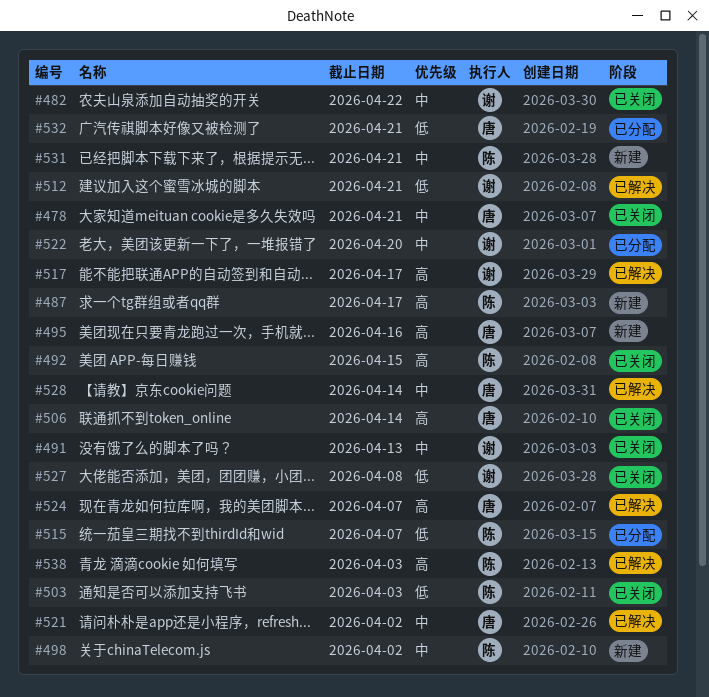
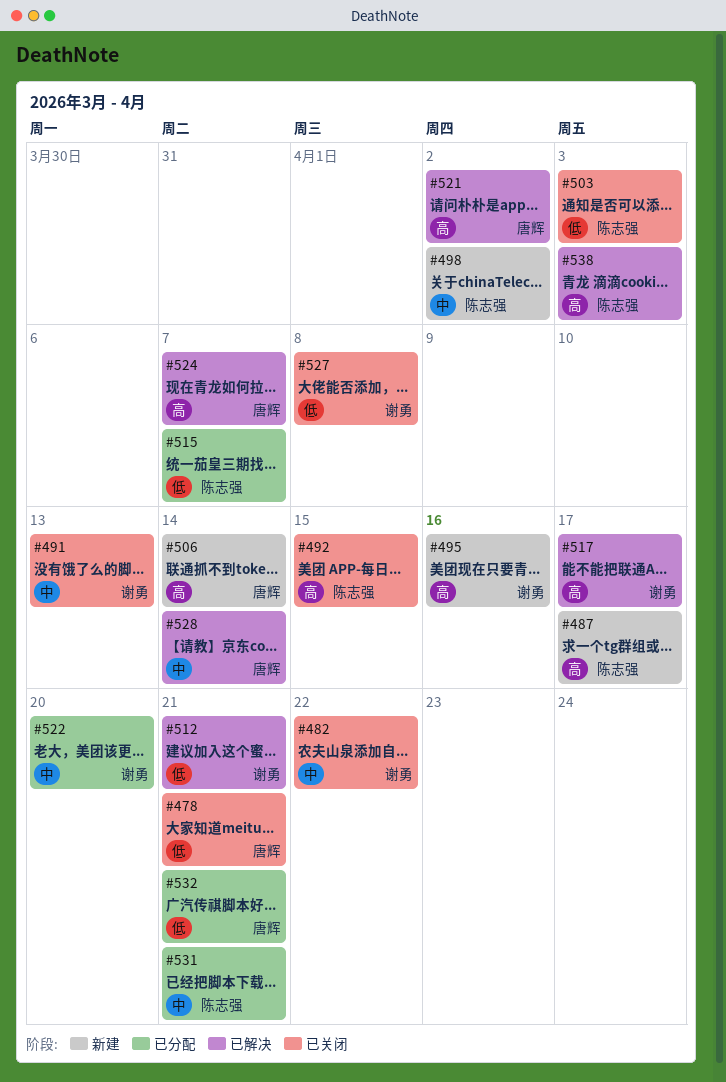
#478, priority: 中 -> 低
#495, owner: 唐辉 -> 谢勇
#506, status: 已关闭 -> 新建
#521, priority: 中 -> 高
#531, status: 新建 -> 已分配

